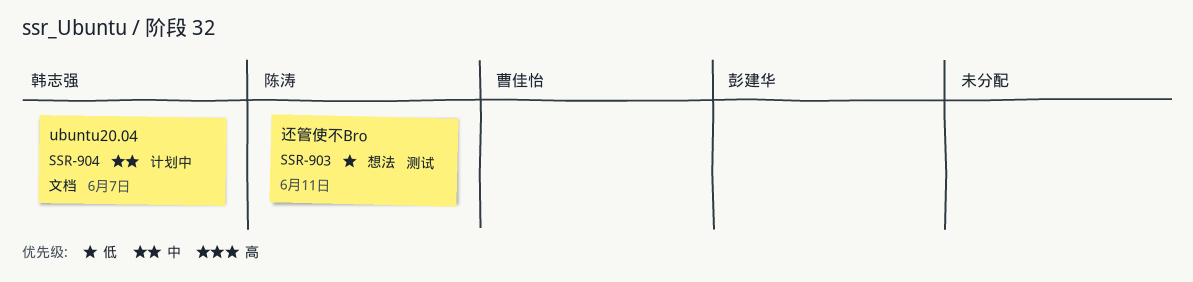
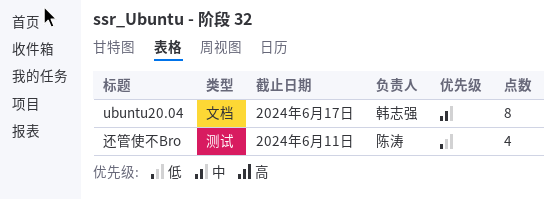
ubuntu20.04, due: Jun 7 -> Jun 17

